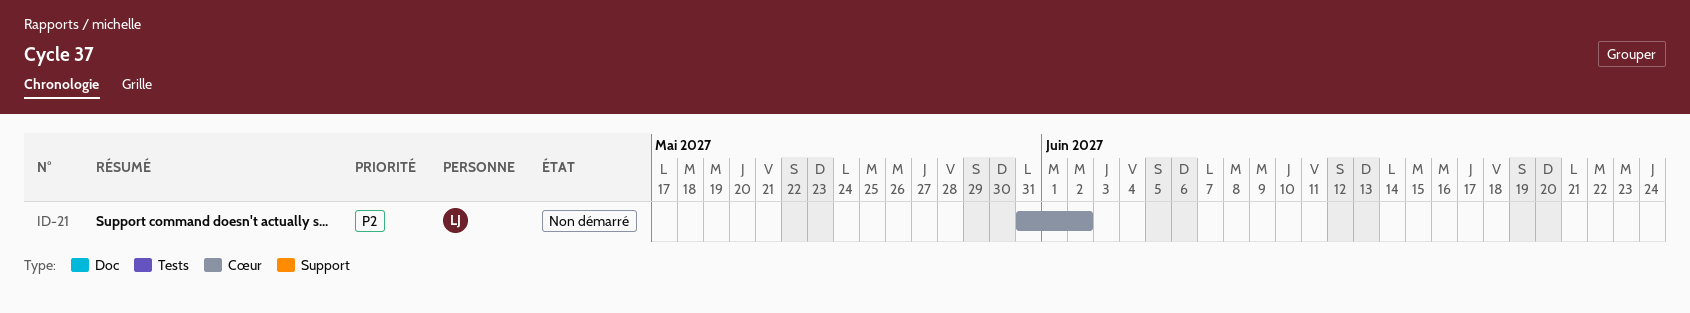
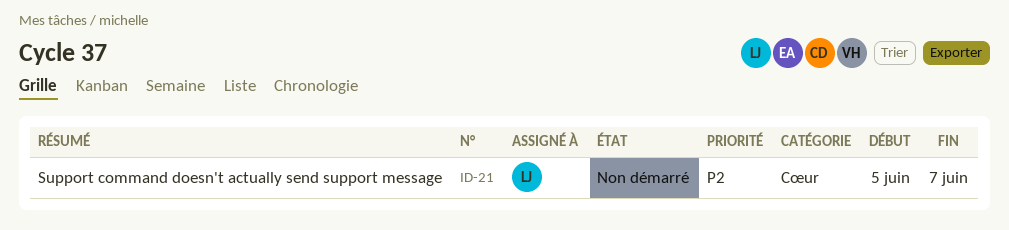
ID-21, start: May 31 -> Jun 5
ID-21, due: Jun 2 -> Jun 7

